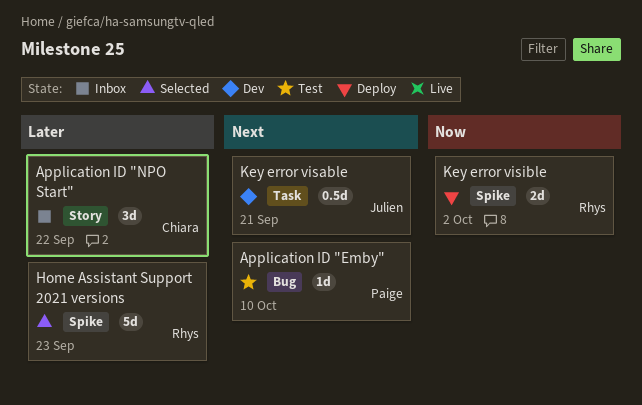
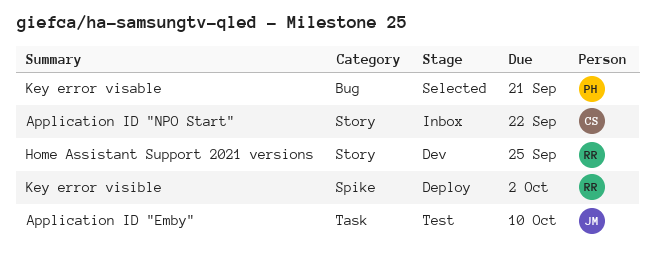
Application ID "Emby", owner: Paige -> Julien
Application ID "Emby", label: Bug -> Task
Home Assistant Support 2021 versions, status: Selected -> Dev
Home Assistant Support 2021 versions, label: Spike -> Story
Home Assistant Support 2021 versions, due: Sep 23 -> Sep 25
Key error visable, status: Dev -> Selected
Key error visable, owner: Julien -> Paige
Key error visable, label: Task -> Bug

